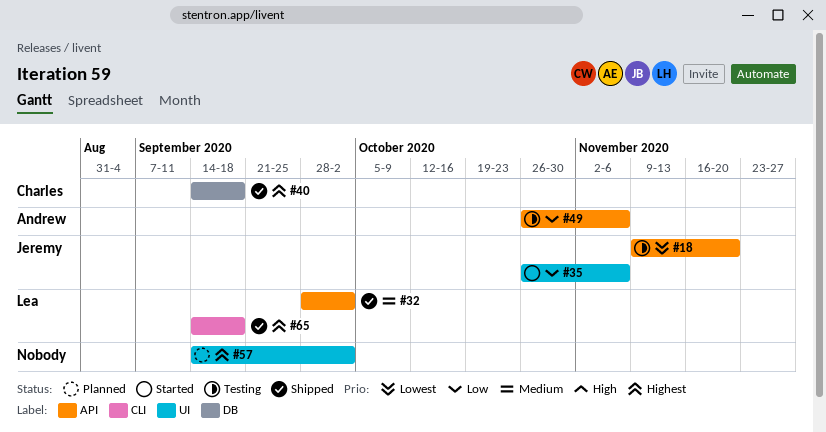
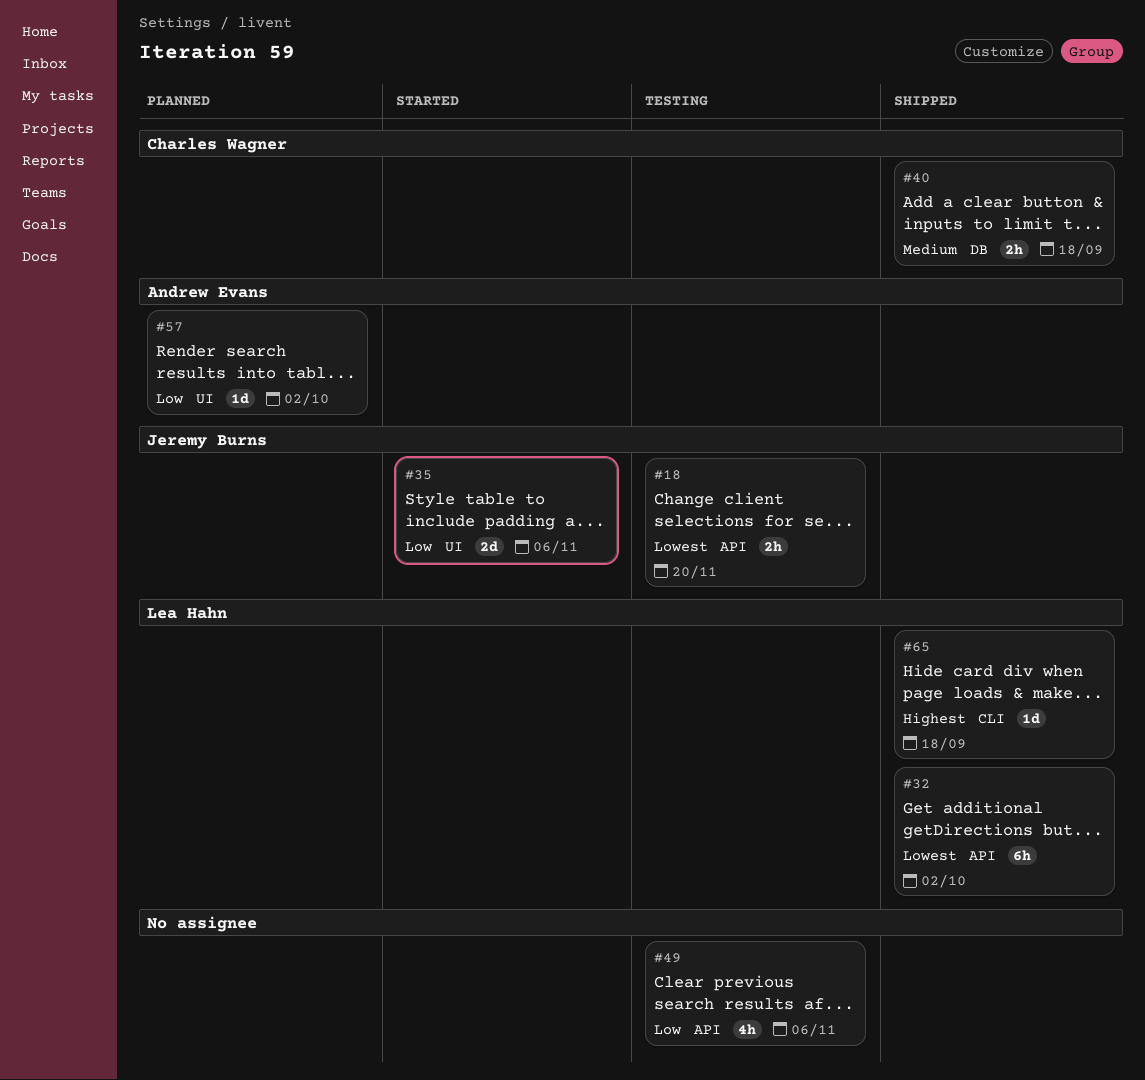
#32, priority: Medium -> Lowest
#40, priority: Highest -> Medium
#49, owner: Andrew Evans -> none
#57, owner: none -> Andrew Evans
#57, priority: Highest -> Low

